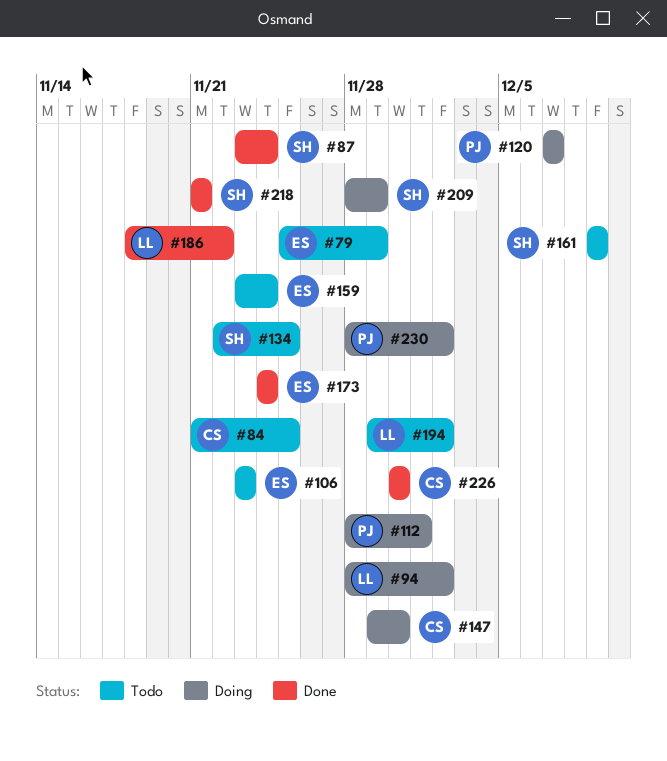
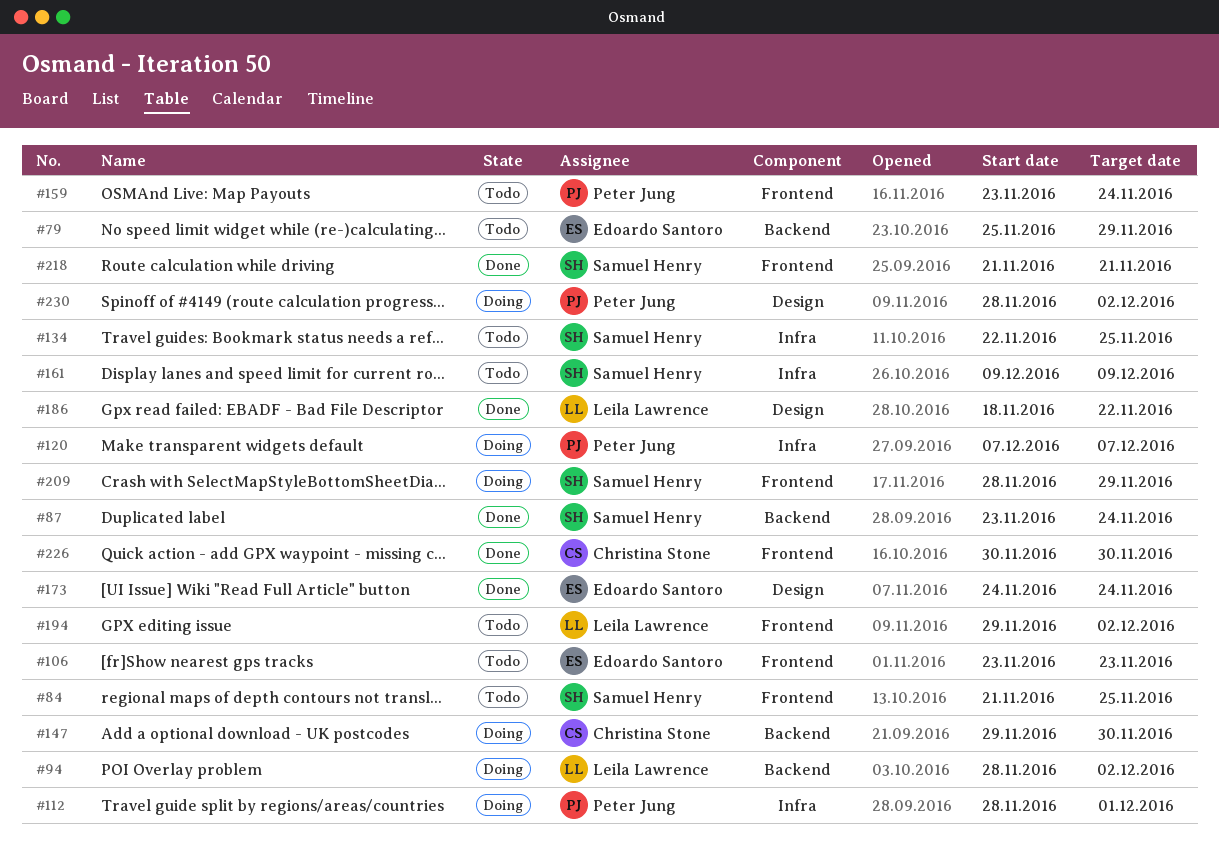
#84, owner: Christina Stone -> Samuel Henry
#159, owner: Edoardo Santoro -> Peter Jung

